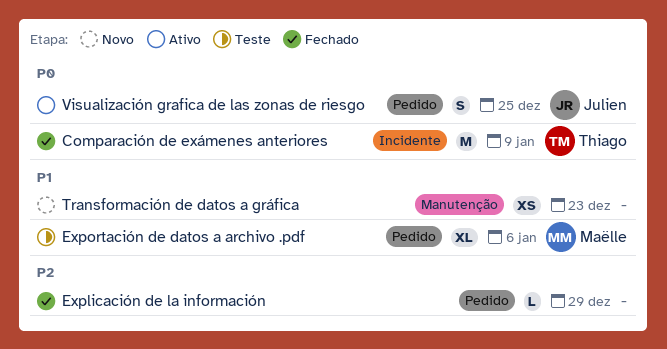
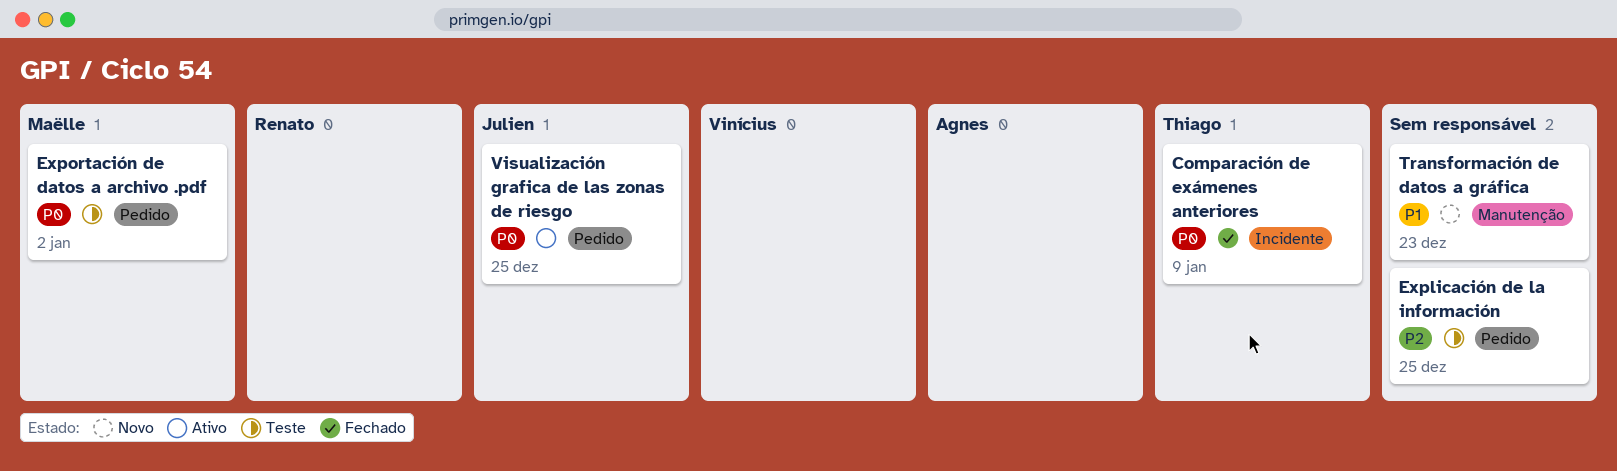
Explicación de la información, status: Fechado -> Teste
Explicación de la información, due: Dec 29 -> Dec 25
Exportación de datos a archivo .pdf, priority: P1 -> P0
Exportación de datos a archivo .pdf, due: Jan 6 -> Jan 2

